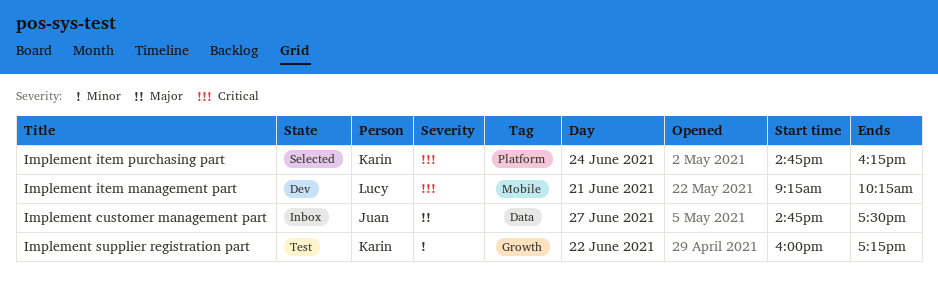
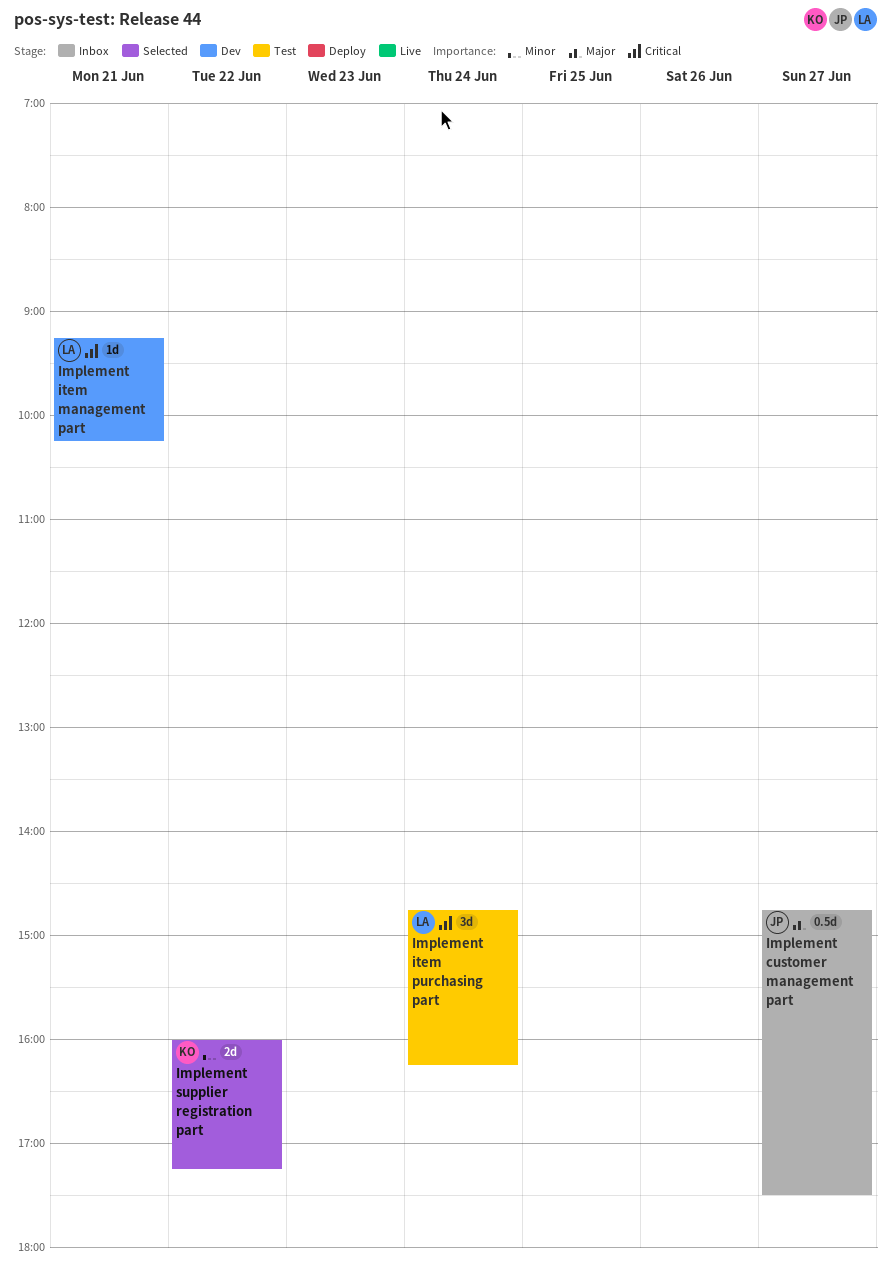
Implement item purchasing part, status: Selected -> Test
Implement item purchasing part, owner: Karin -> Lucy
Implement supplier registration part, status: Test -> Selected

